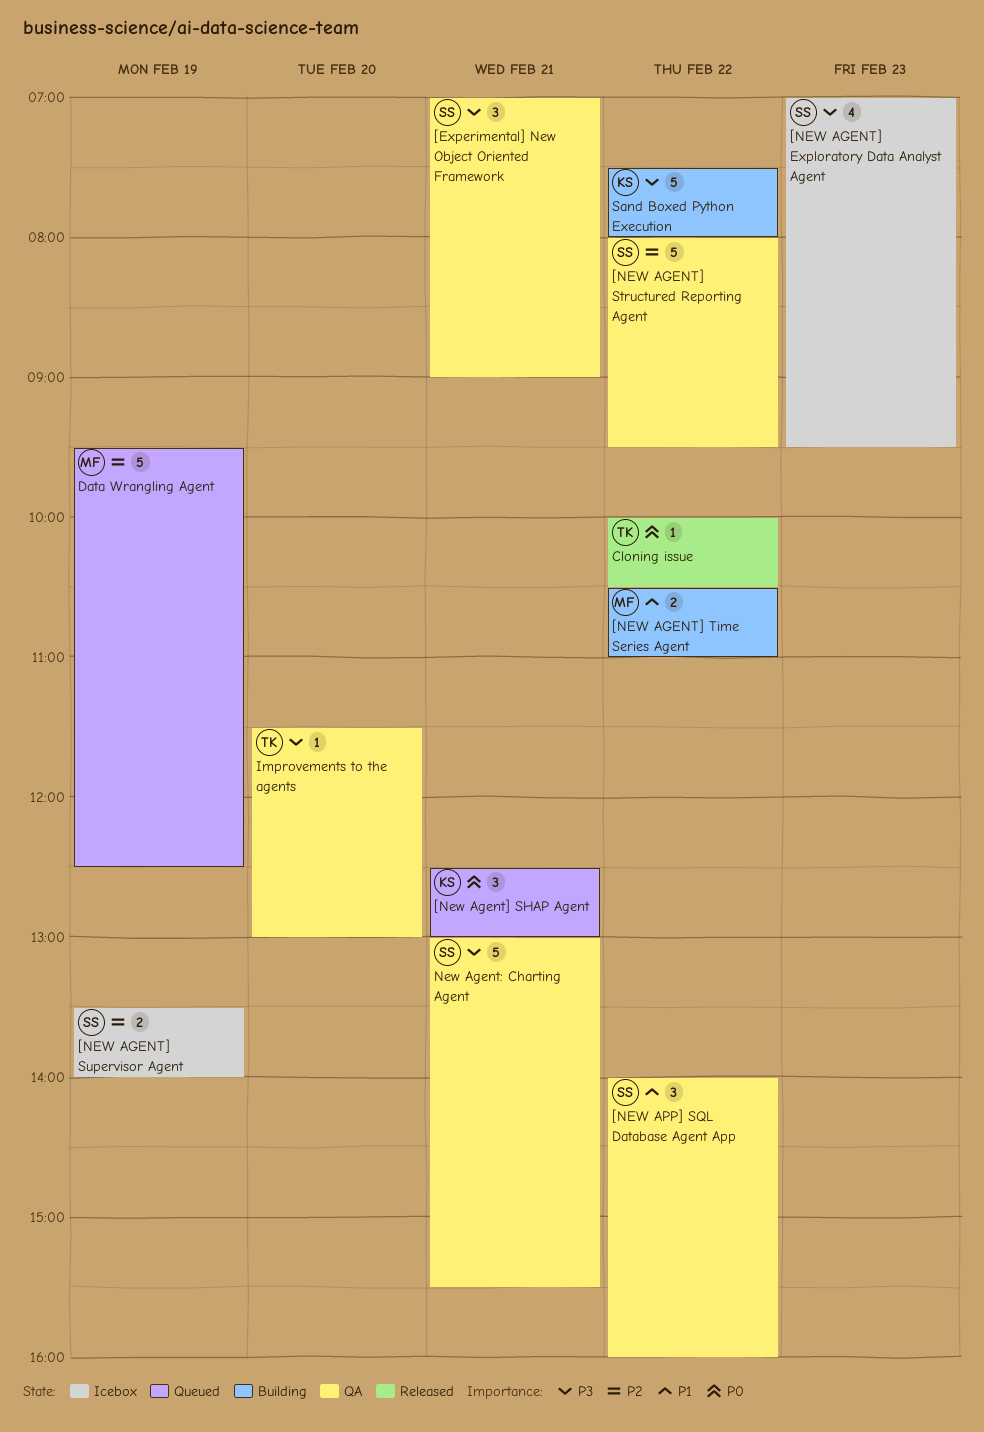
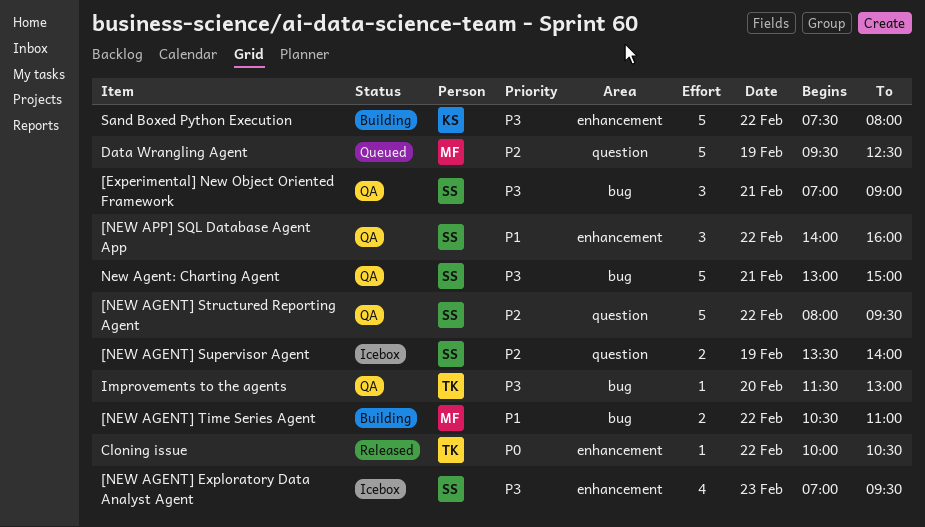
[New Agent] SHAP Agent: present -> none
New Agent: Charting Agent, ends: 15:30 -> 15:00

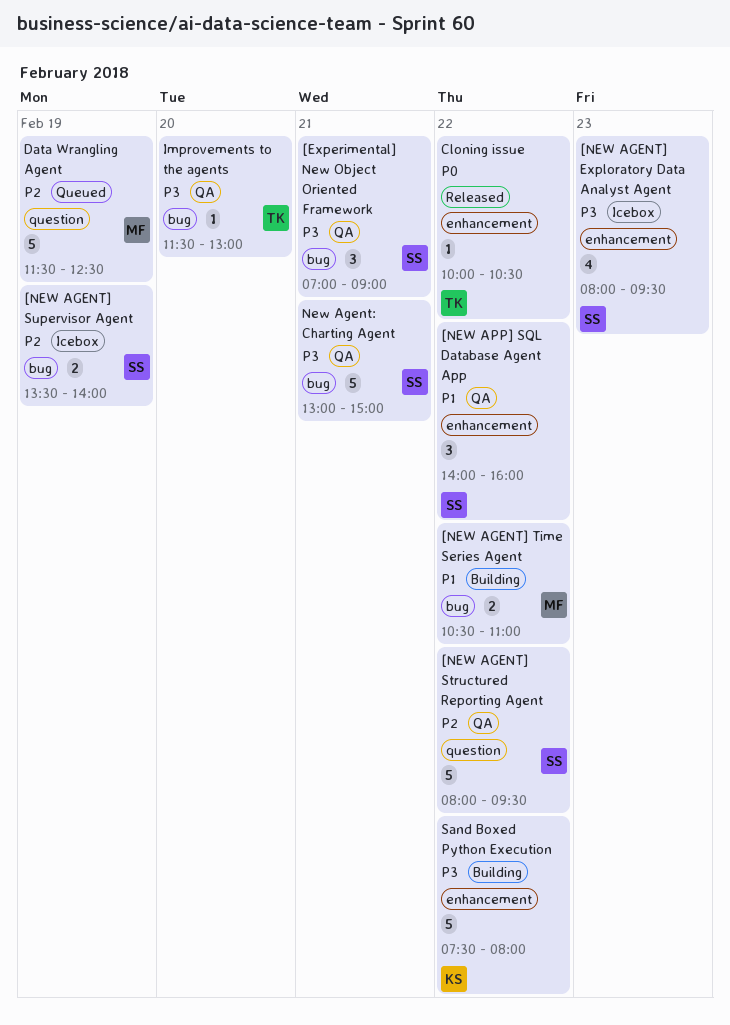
[NEW AGENT] Exploratory Data Analyst Agent, begins: 07:00 -> 08:00
[NEW AGENT] Supervisor Agent, label: question -> bug
Data Wrangling Agent, begins: 09:30 -> 11:30

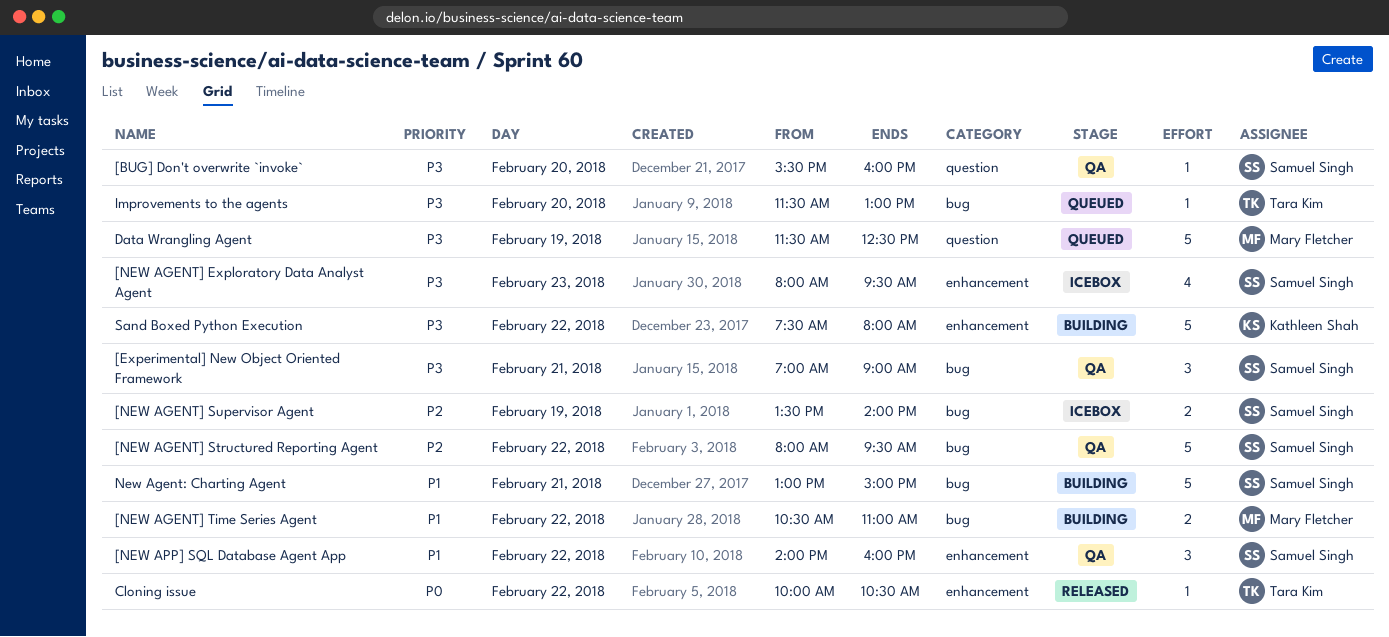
[BUG] Don't overwrite `invoke`: none -> present
[NEW AGENT] Structured Reporting Agent, label: question -> bug
Data Wrangling Agent, priority: P2 -> P3
Improvements to the agents, status: QA -> Queued
New Agent: Charting Agent, status: QA -> Building
New Agent: Charting Agent, priority: P3 -> P1

